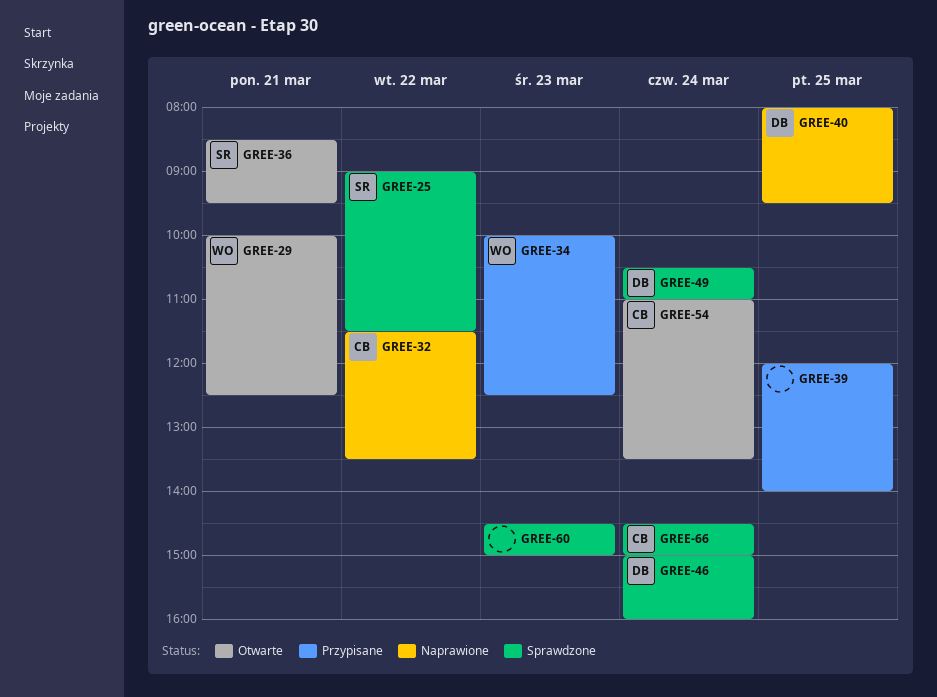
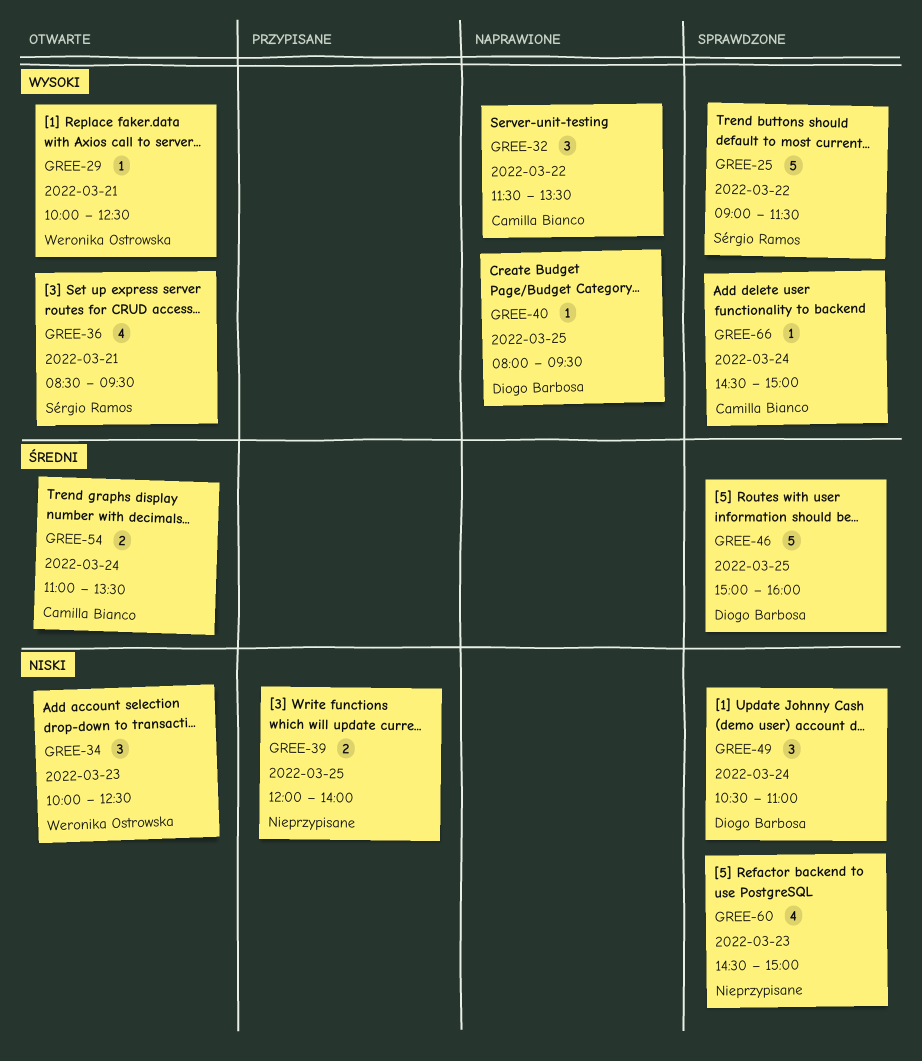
GREE-34, status: Przypisane -> Otwarte
GREE-46, day: Mar 24 -> Mar 25

